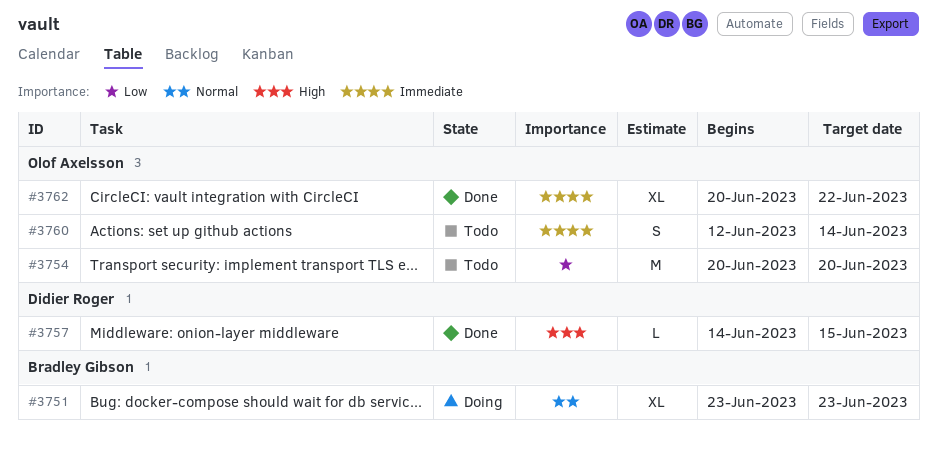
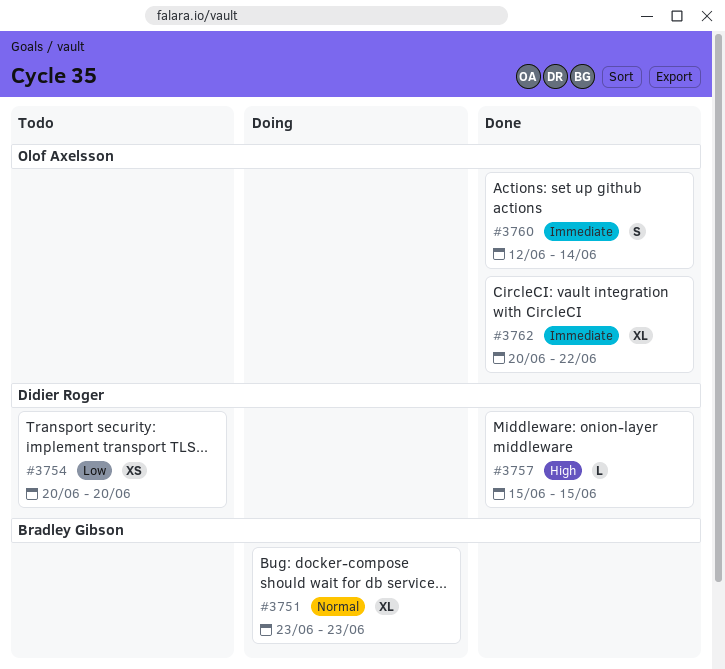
#3754, owner: Olof Axelsson -> Didier Roger
#3754, estimate: M -> XS
#3757, start: Jun 14 -> Jun 15
#3760, status: Todo -> Done

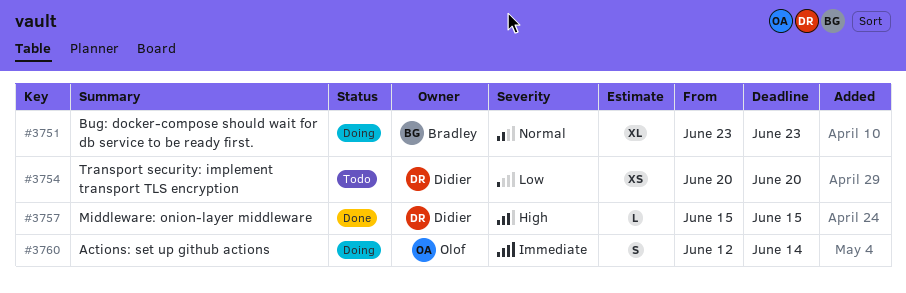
#3760, status: Done -> Doing
#3762: present -> none

